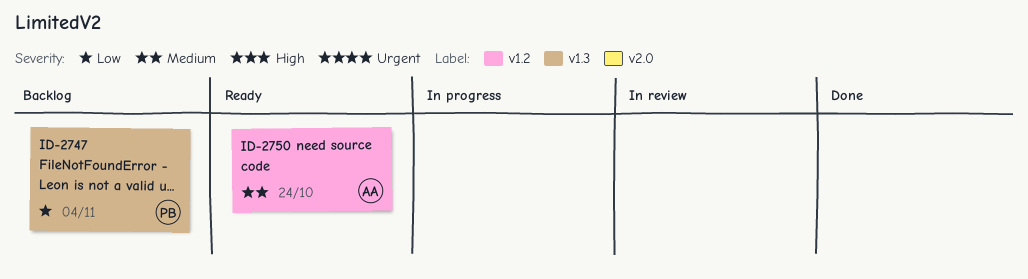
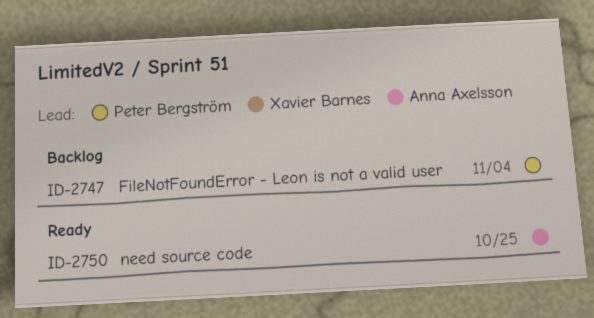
ID-2750, due: Oct 24 -> Oct 25

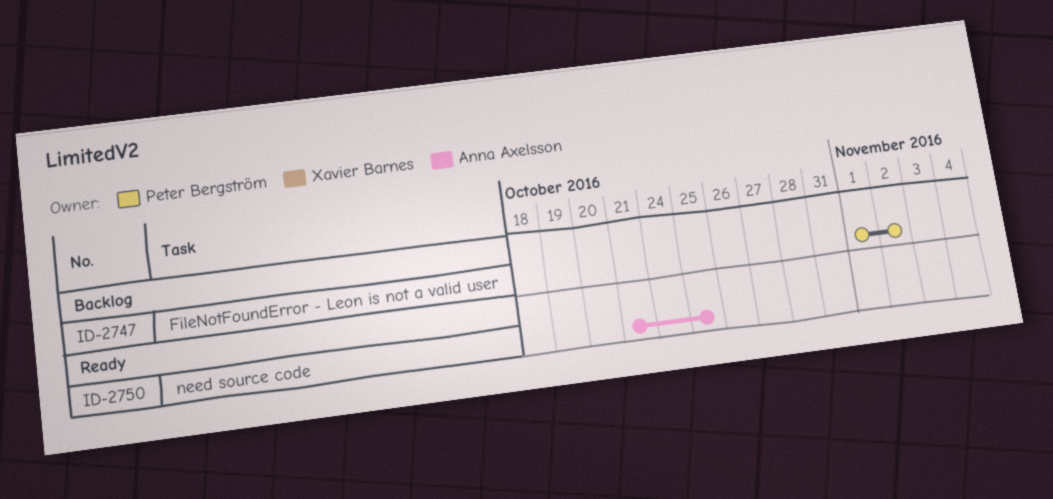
ID-2747, due: Nov 4 -> Nov 2

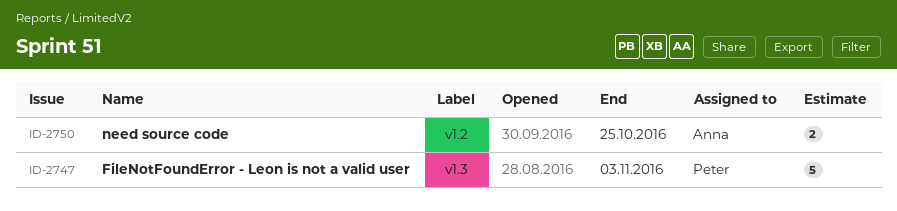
ID-2747, due: Nov 2 -> Nov 3

